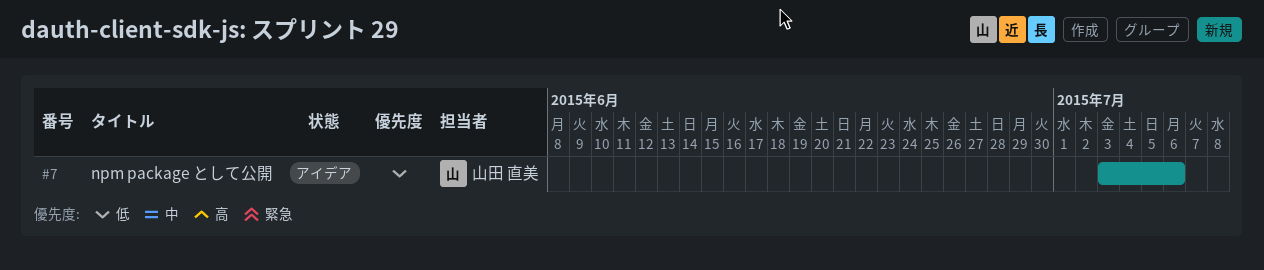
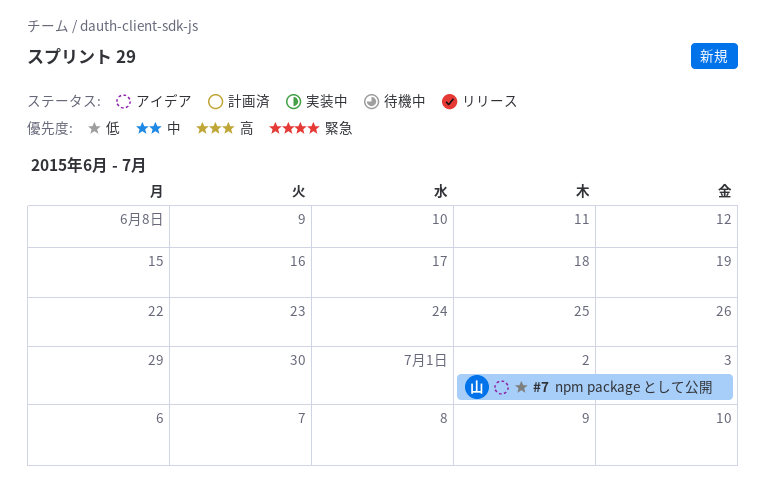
#7, start: Jul 3 -> Jul 2
#7, due: Jul 6 -> Jul 3

